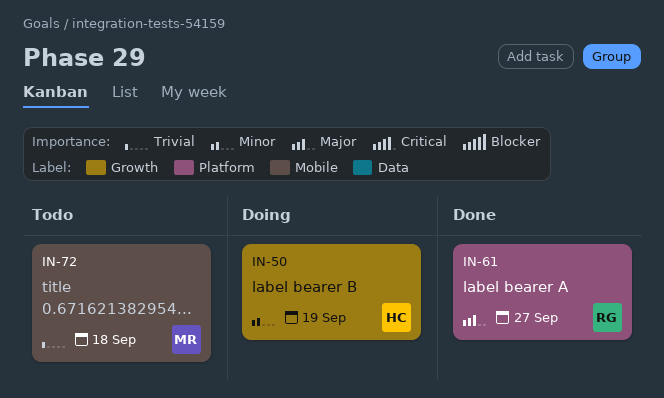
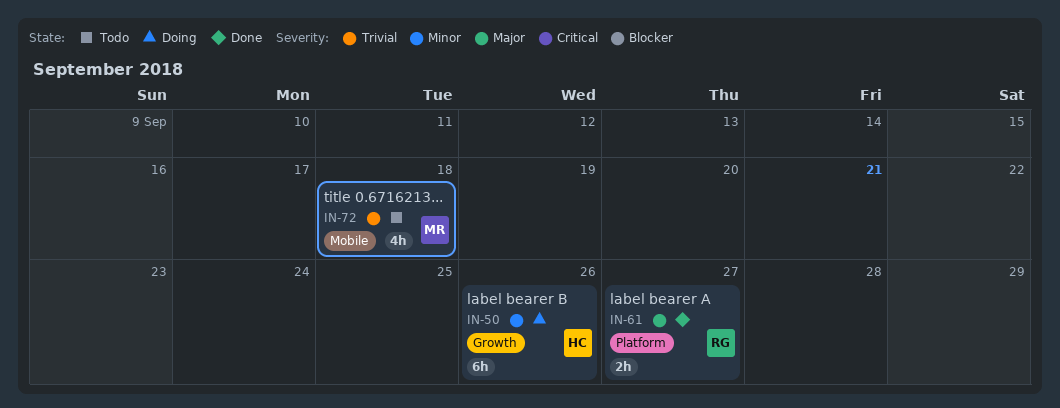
IN-50, due: Sep 19 -> Sep 26

